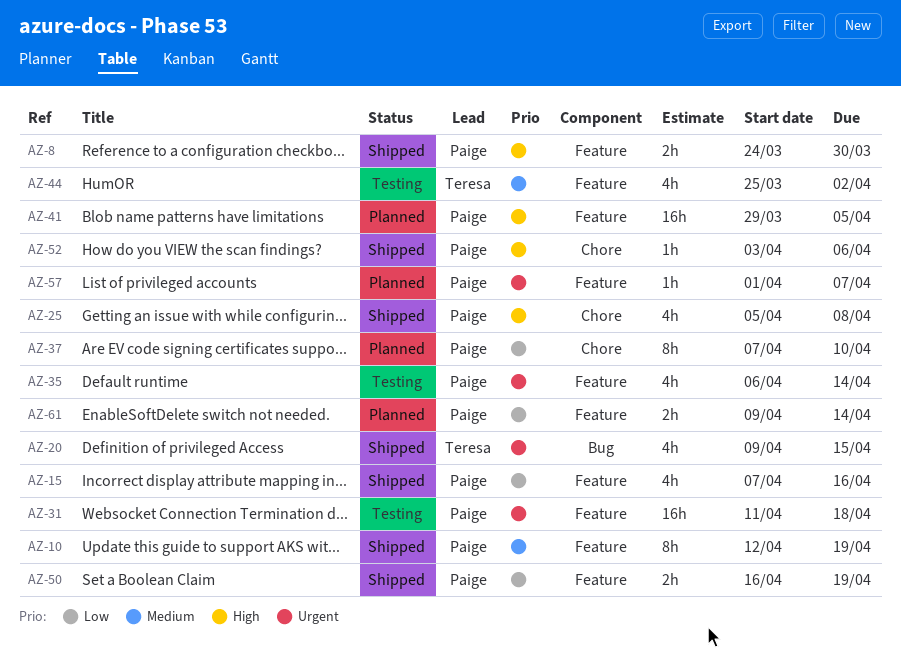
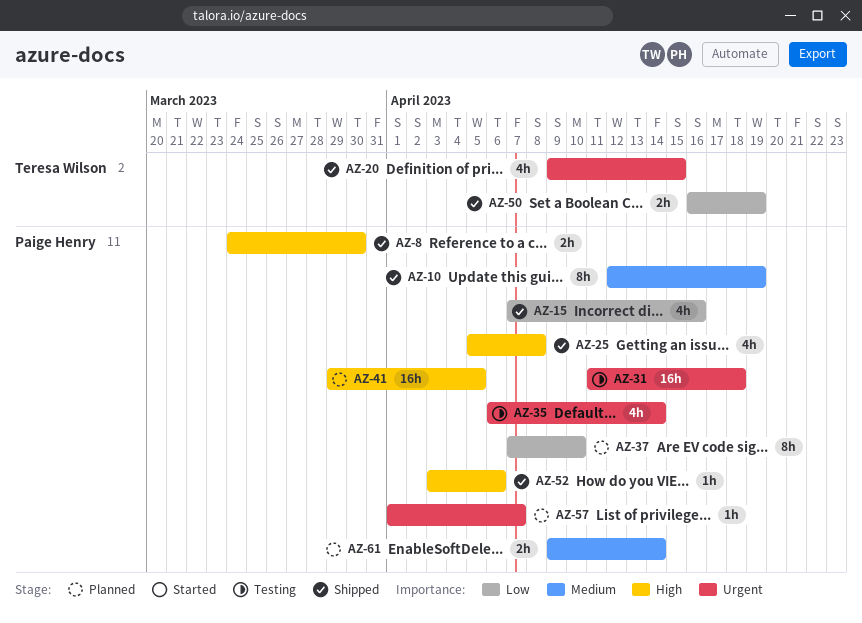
AZ-44: present -> none
AZ-50, owner: Paige Henry -> Teresa Wilson
AZ-61, priority: Low -> Medium

